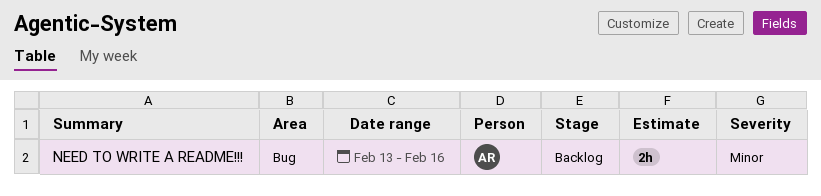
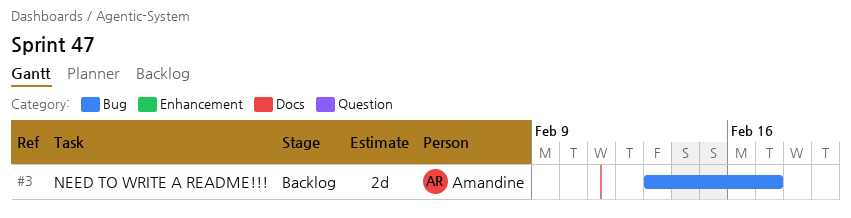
NEED TO WRITE A README!!!, estimate: 2h -> 2d
NEED TO WRITE A README!!!, due: Feb 16 -> Feb 17

